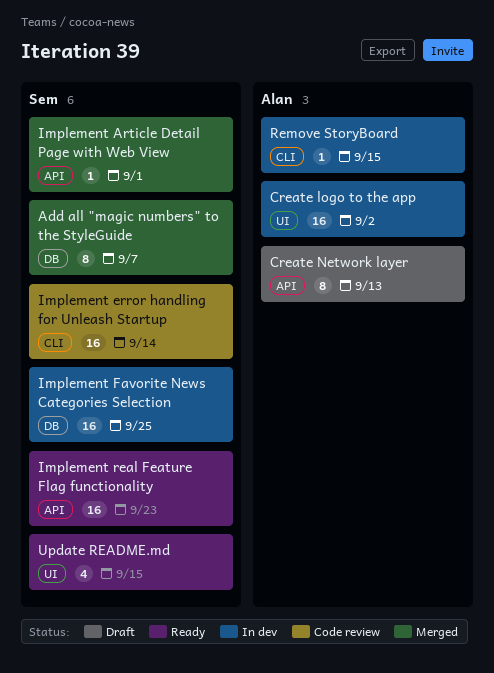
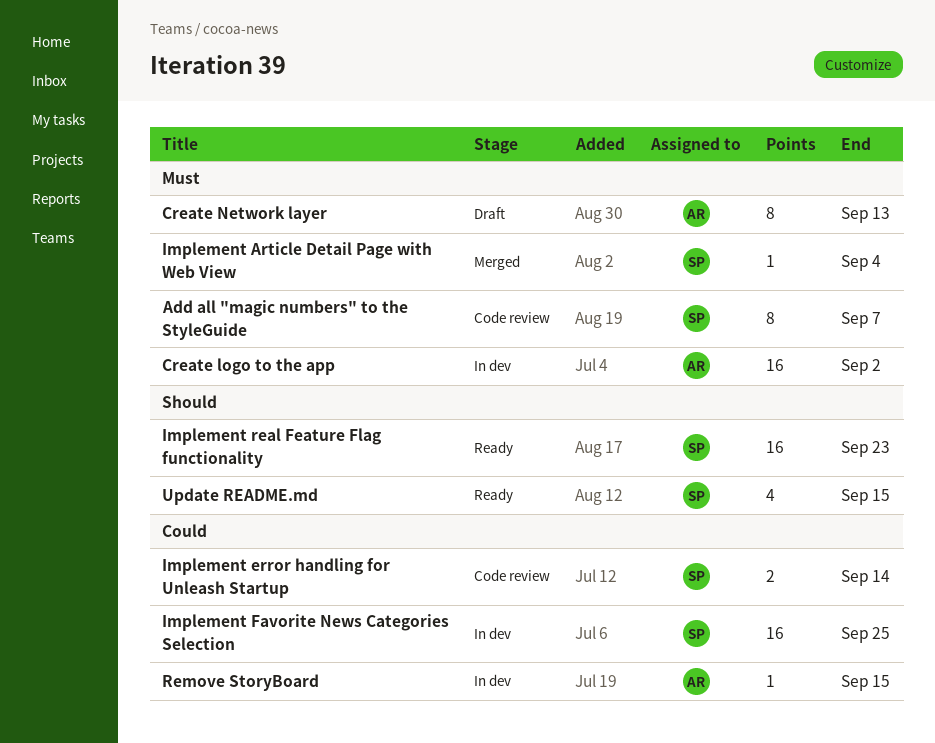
Add all "magic numbers" to the StyleGuide, status: Merged -> Code review
Implement Article Detail Page with Web View, due: Sep 1 -> Sep 4
Implement error handling for Unleash Startup, estimate: 16 -> 2

